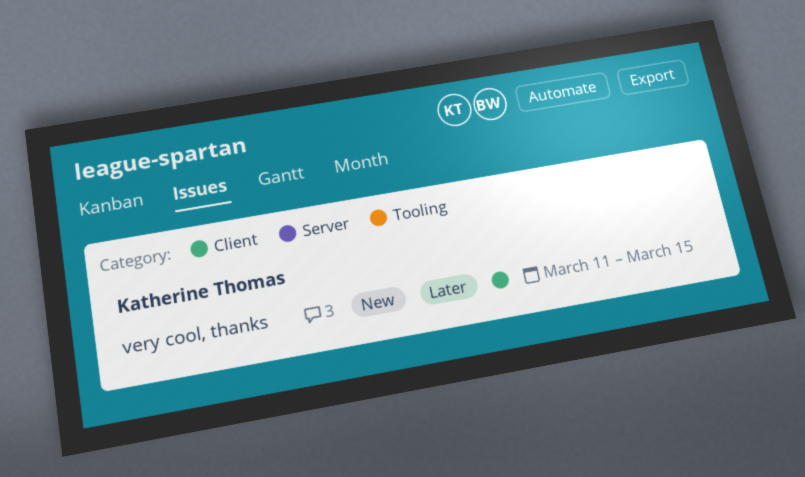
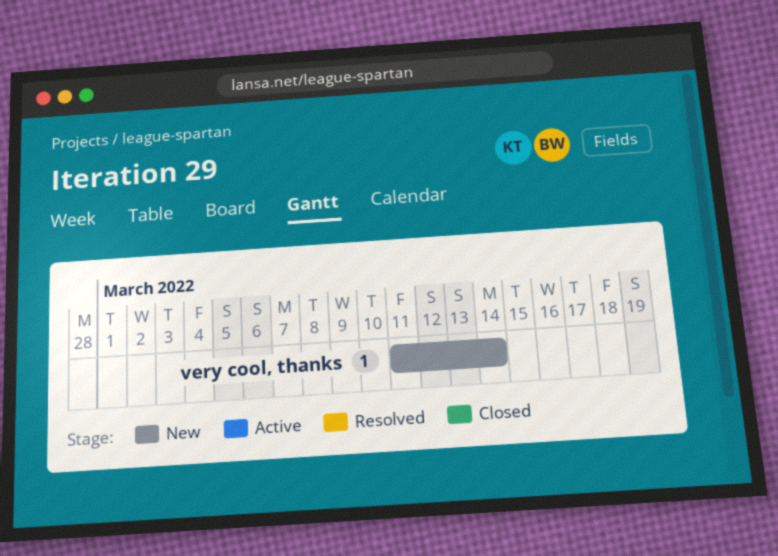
very cool, thanks, due: Mar 15 -> Mar 14

